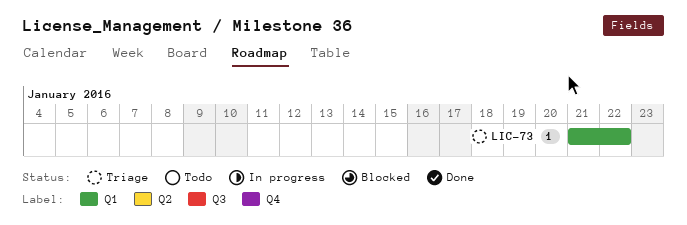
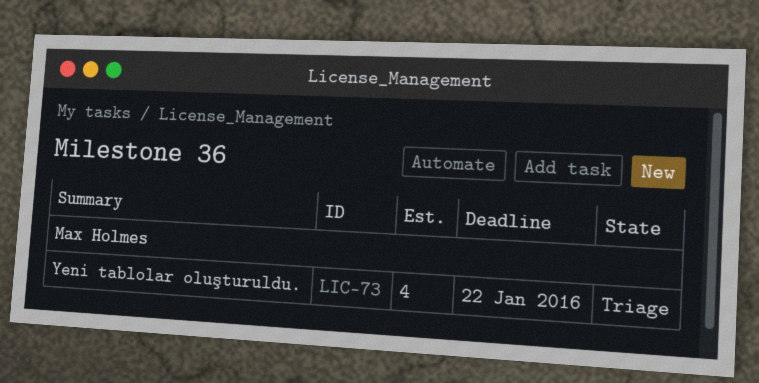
LIC-73, estimate: 1 -> 4

